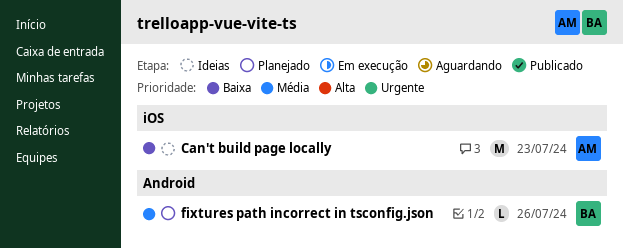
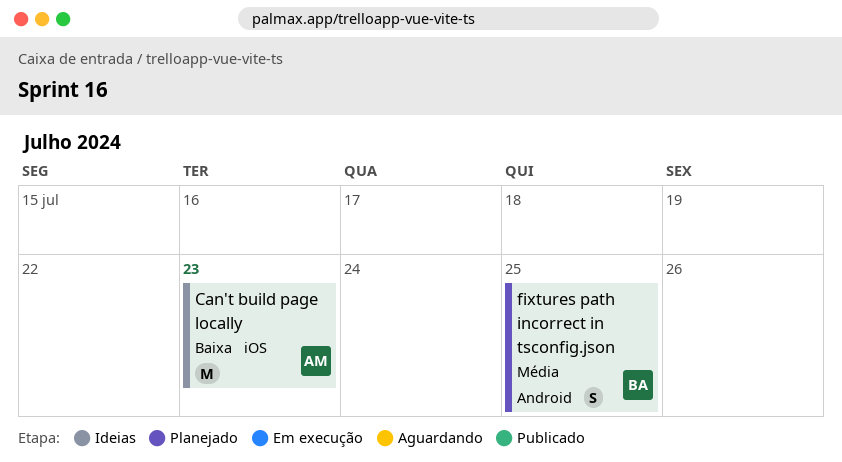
fixtures path incorrect in tsconfig.json, estimate: L -> S
fixtures path incorrect in tsconfig.json, due: Jul 26 -> Jul 25

